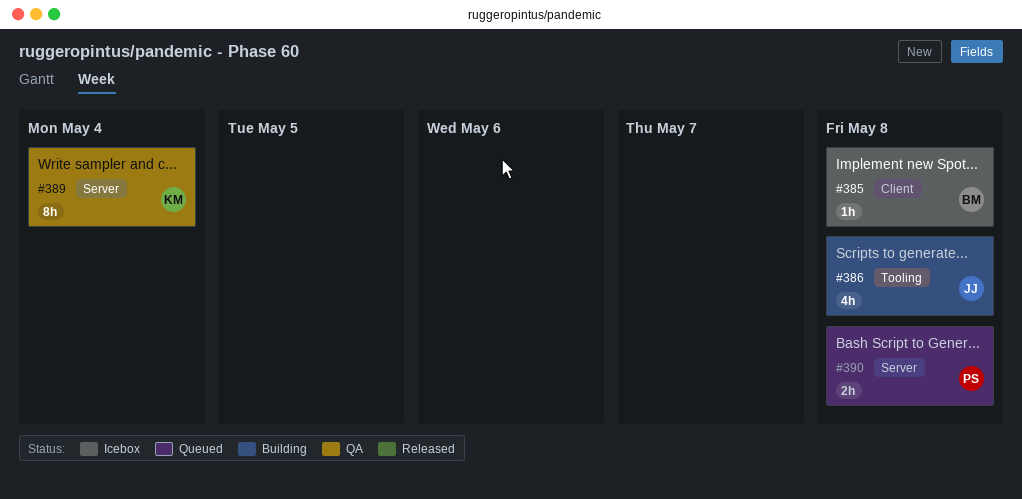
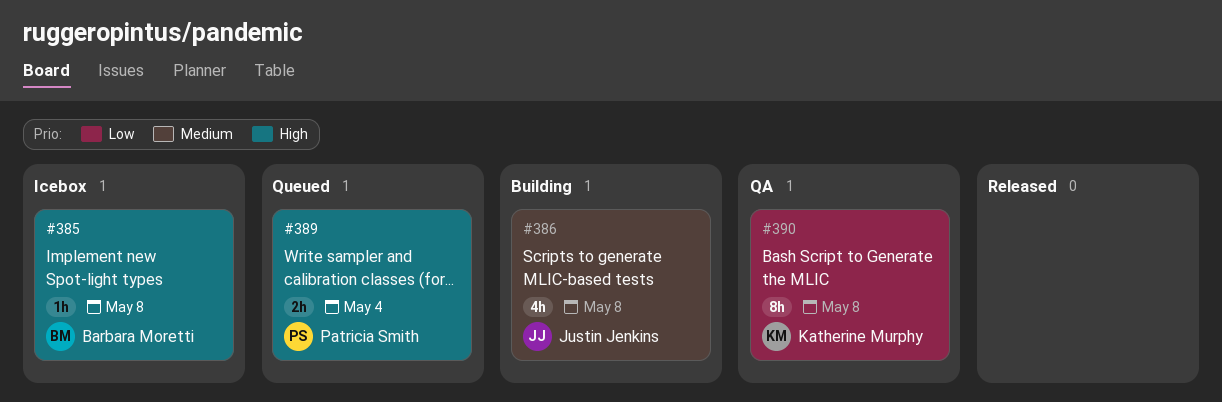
#389, status: QA -> Queued
#389, owner: Katherine Murphy -> Patricia Smith
#389, estimate: 8h -> 2h
#390, status: Queued -> QA
#390, owner: Patricia Smith -> Katherine Murphy
#390, estimate: 2h -> 8h

